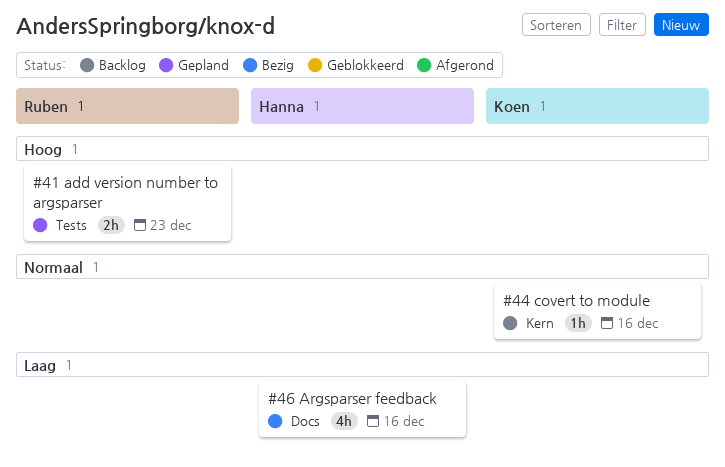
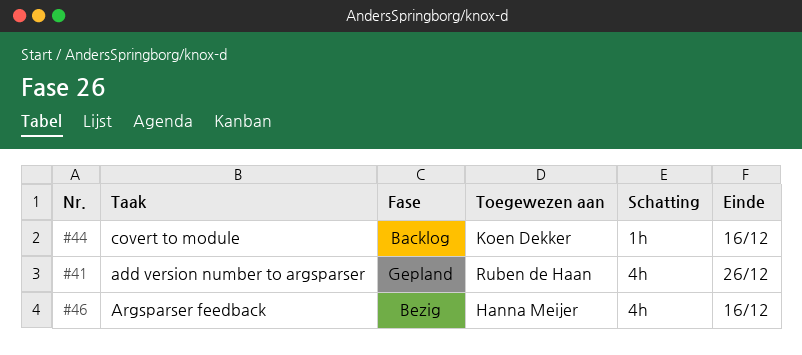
#41, estimate: 2h -> 4h
#41, due: Dec 23 -> Dec 26

